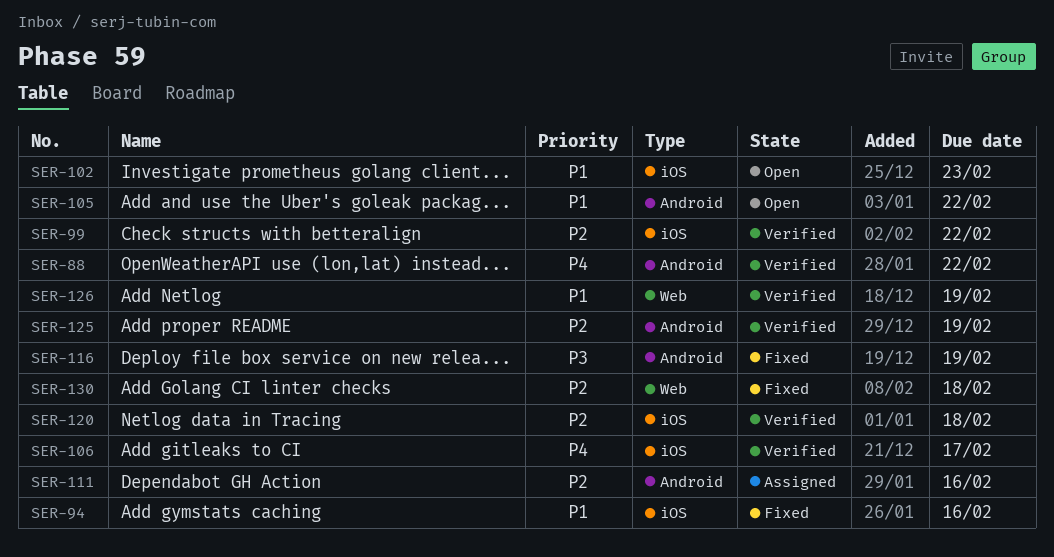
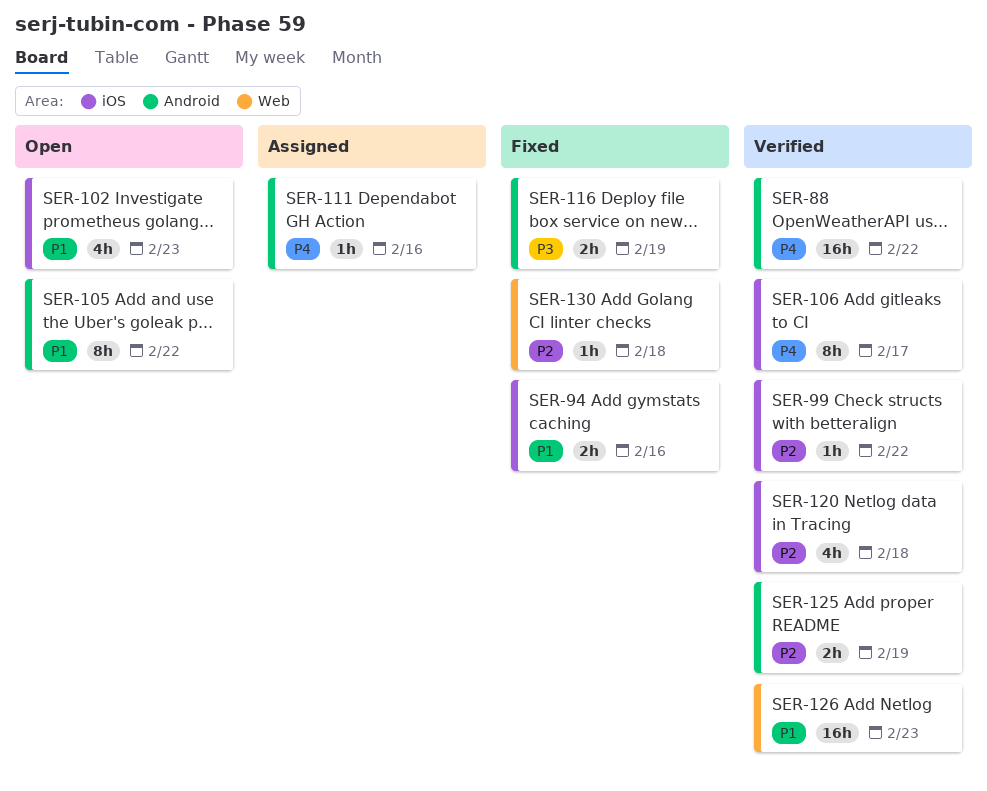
SER-111, priority: P2 -> P4
SER-126, due: Feb 19 -> Feb 23

